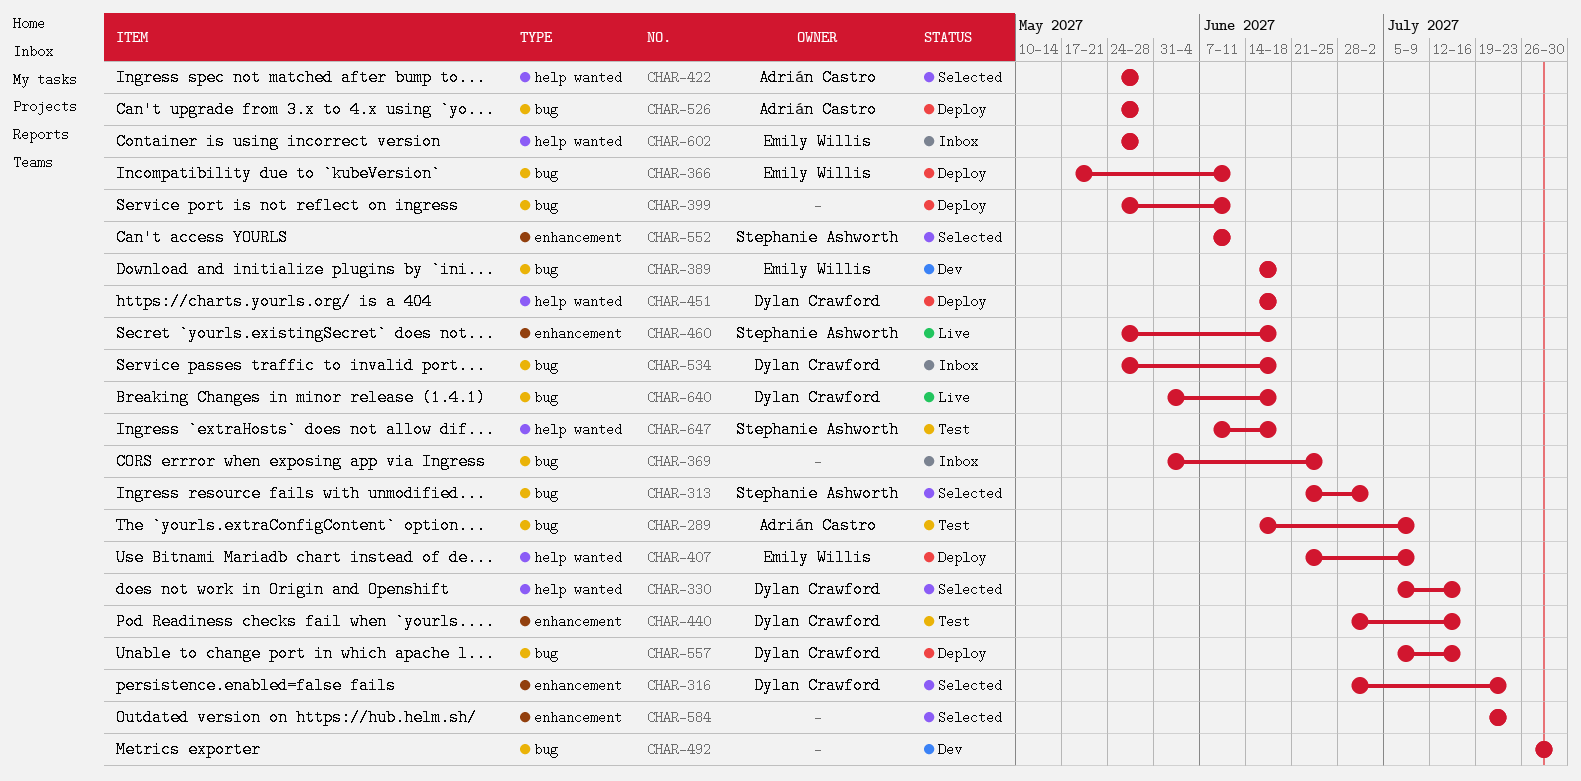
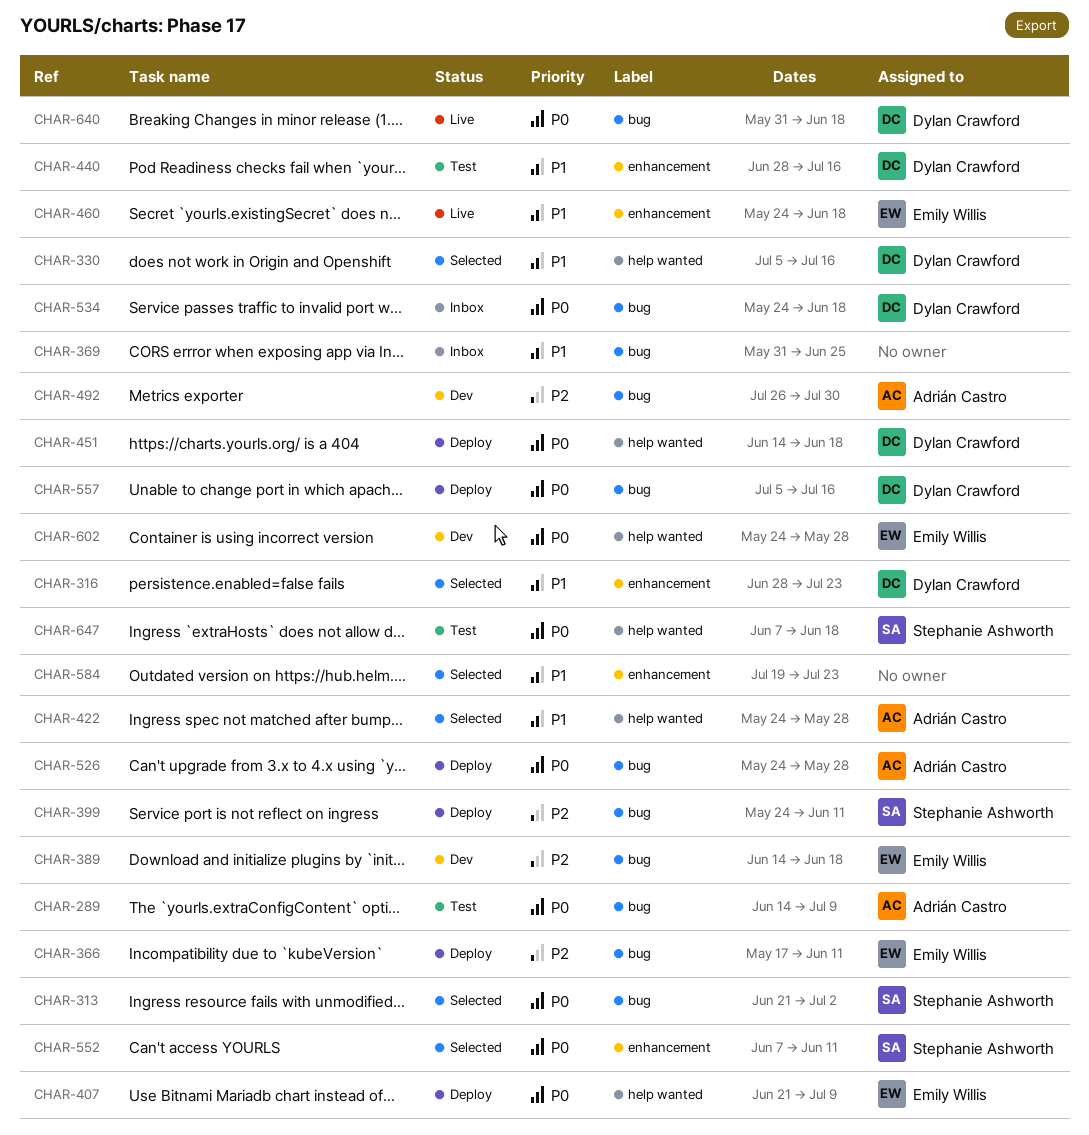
CHAR-399, owner: none -> Stephanie Ashworth
CHAR-460, owner: Stephanie Ashworth -> Emily Willis
CHAR-492, owner: none -> Adrián Castro
CHAR-602, status: Inbox -> Dev

